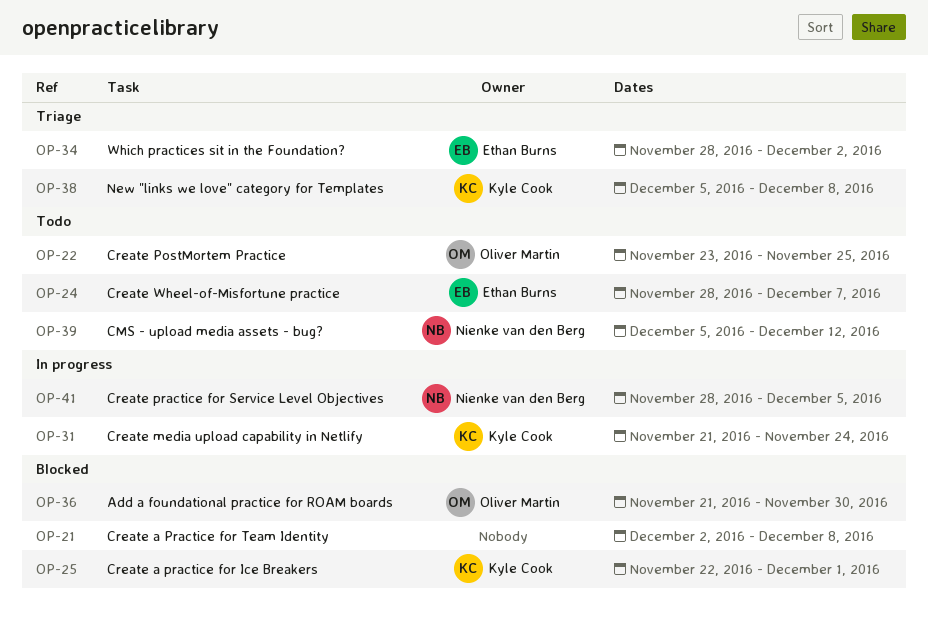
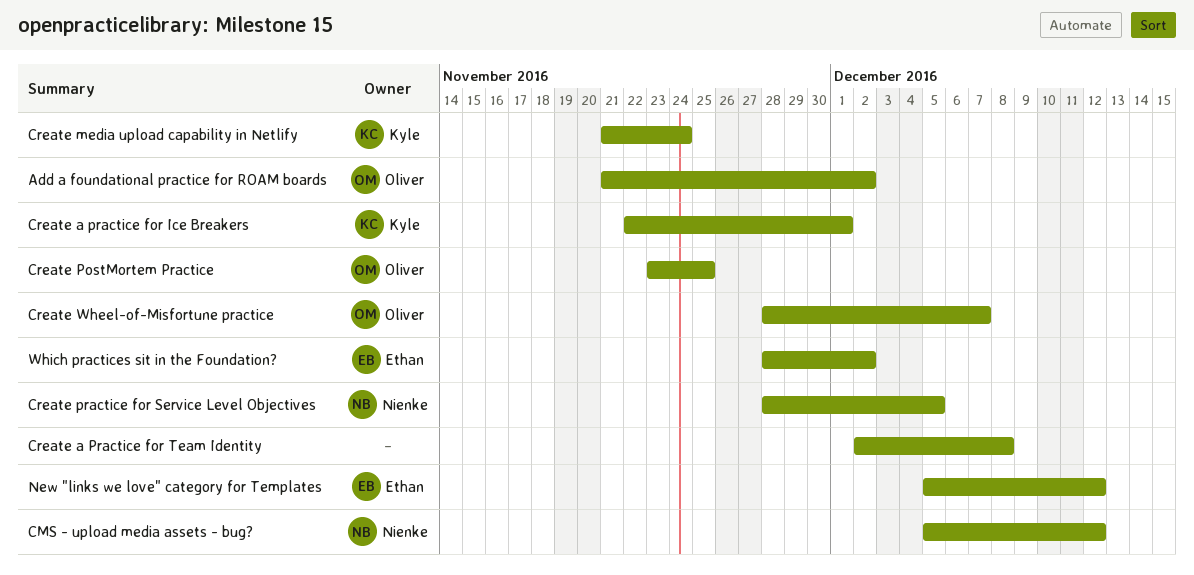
Add a foundational practice for ROAM boards, due: Nov 30 -> Dec 2
Create Wheel-of-Misfortune practice, owner: Ethan Burns -> Oliver Martin
New "links we love" category for Templates, owner: Kyle Cook -> Ethan Burns
New "links we love" category for Templates, due: Dec 8 -> Dec 12

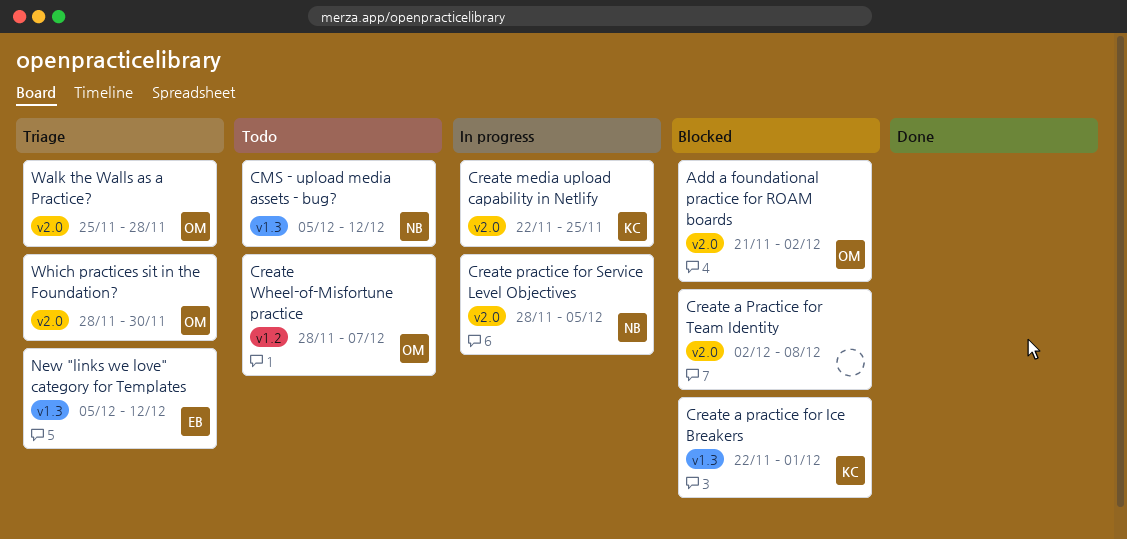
Create media upload capability in Netlify, start: Nov 21 -> Nov 22
Create media upload capability in Netlify, due: Nov 24 -> Nov 25
Create PostMortem Practice: present -> none
Walk the Walls as a Practice?: none -> present
Which practices sit in the Foundation?, owner: Ethan -> Oliver
Which practices sit in the Foundation?, due: Dec 2 -> Nov 30

